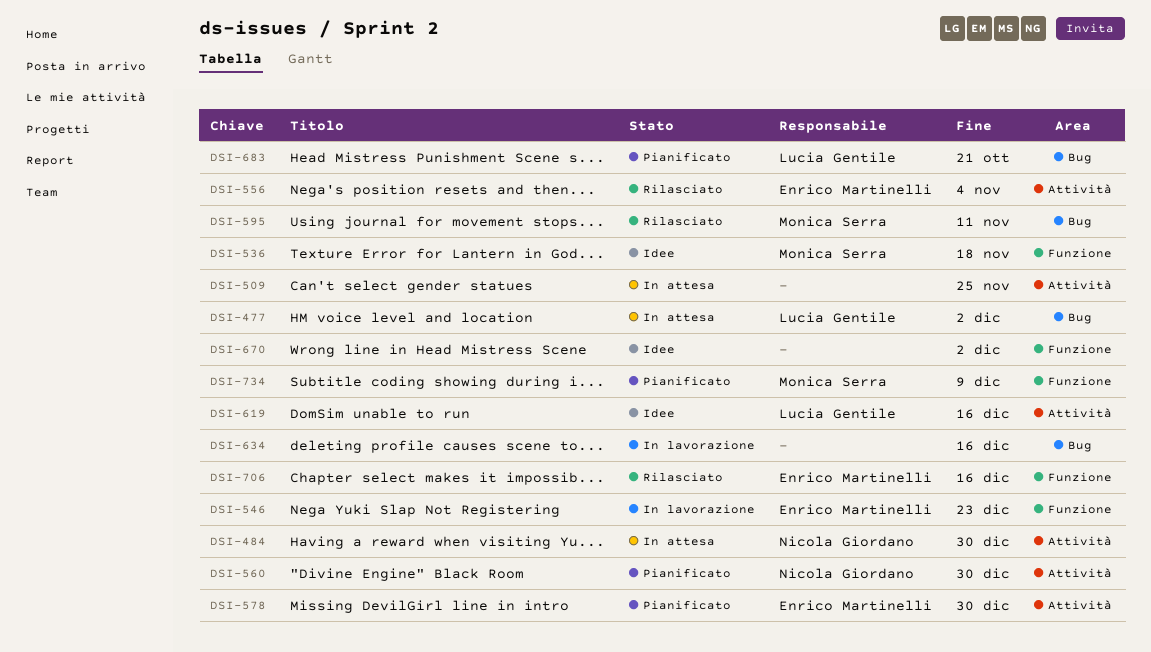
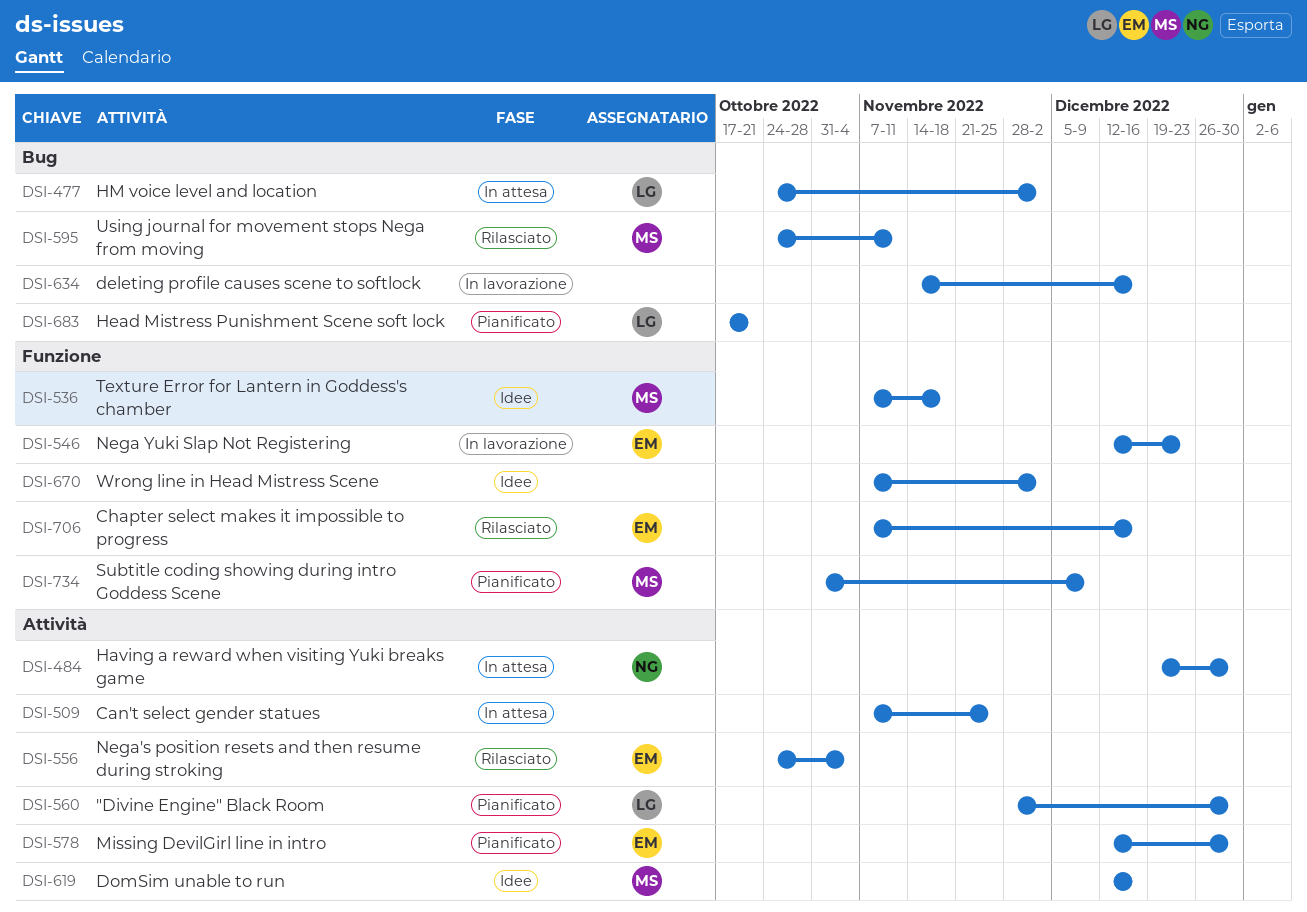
DSI-560, owner: Nicola Giordano -> Lucia Gentile
DSI-619, owner: Lucia Gentile -> Monica Serra

